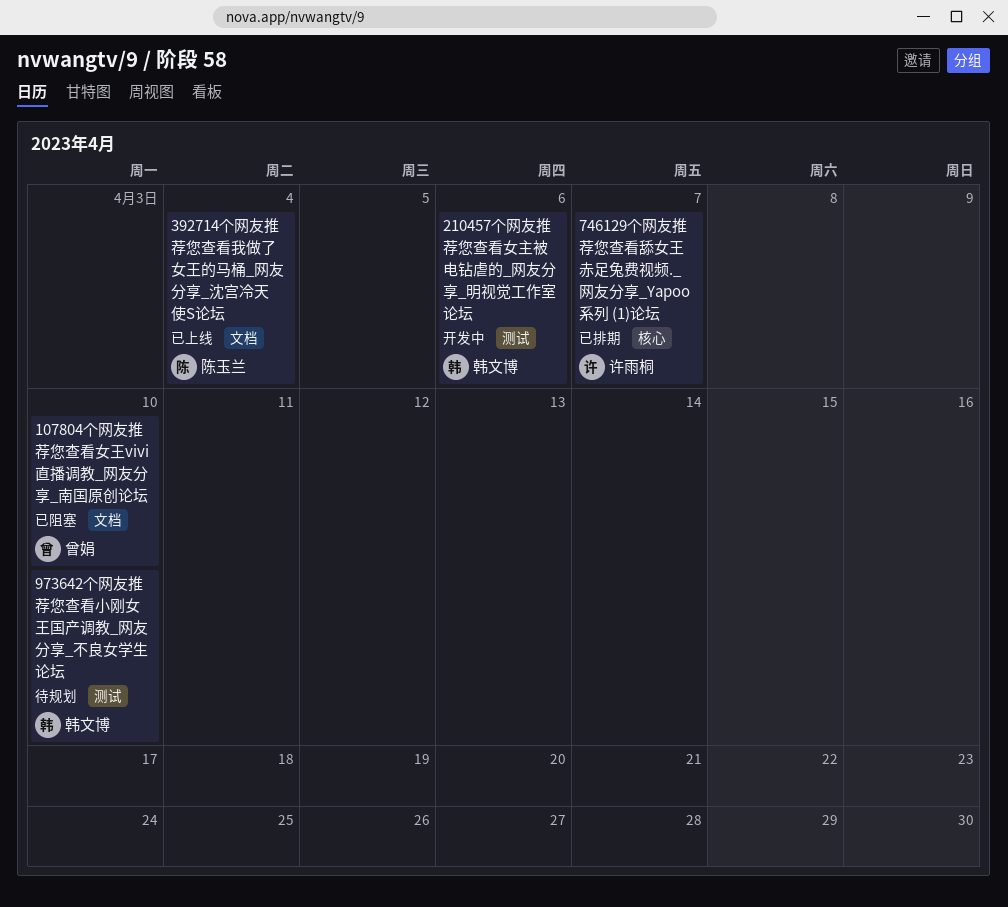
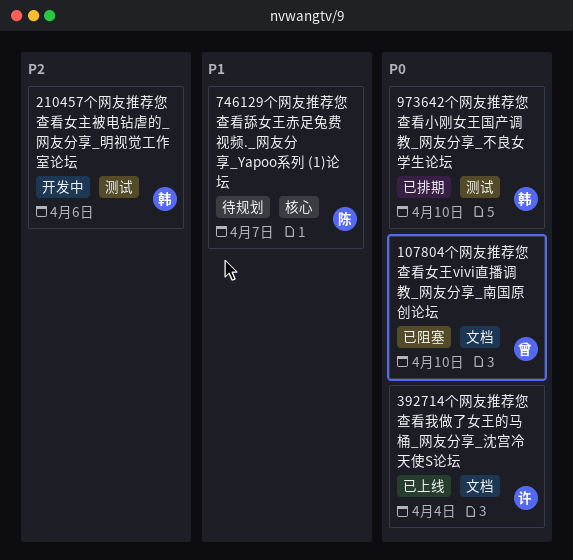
392714个网友推荐您查看我做了女王的马桶_网友分享_沈宫冷天使S论坛, owner: 陈玉兰 -> 许雨桐
746129个网友推荐您查看舔女王赤足兔费视频._网友分享_Yapoo系列 (1)论坛, status: 已排期 -> 待规划
746129个网友推荐您查看舔女王赤足兔费视频._网友分享_Yapoo系列 (1)论坛, owner: 许雨桐 -> 陈玉兰
973642个网友推荐您查看小刚女王国产调教_网友分享_不良女学生论坛, status: 待规划 -> 已排期

